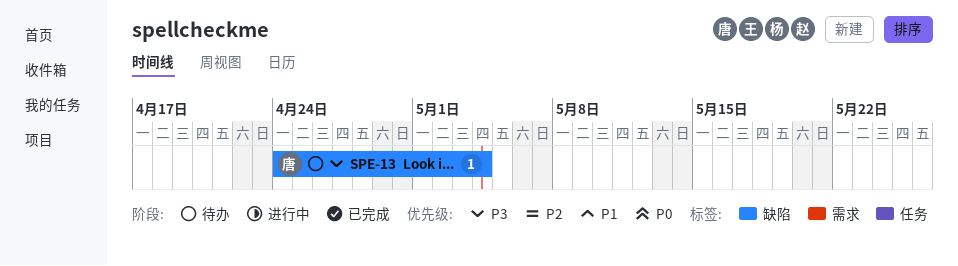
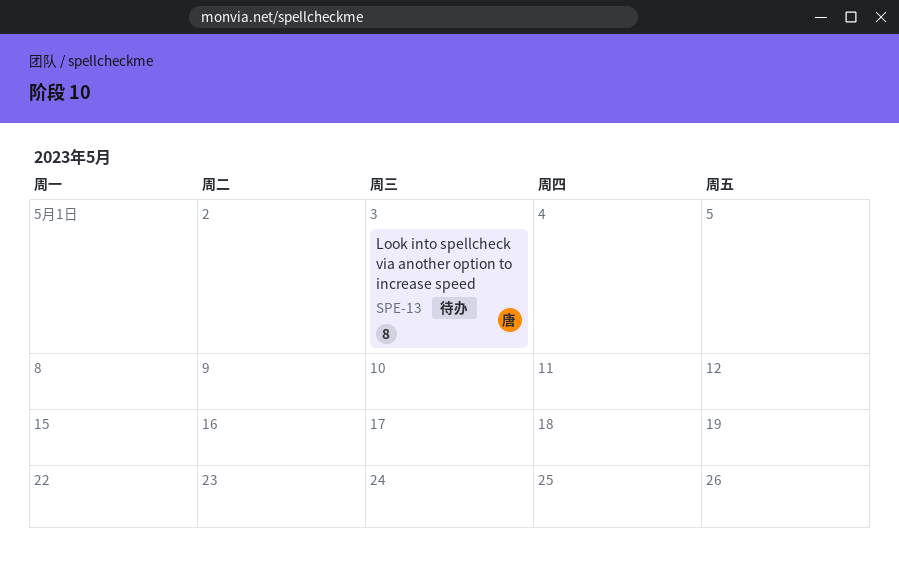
SPE-13, estimate: 1 -> 8
SPE-13, due: May 4 -> May 3

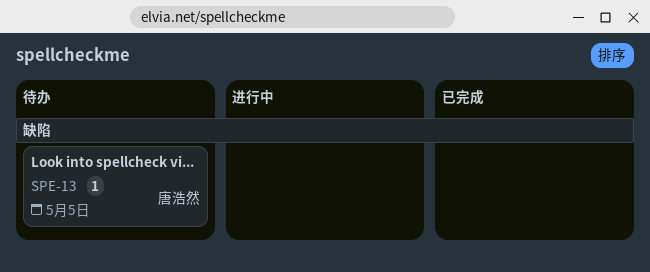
SPE-13, estimate: 8 -> 1
SPE-13, due: May 3 -> May 5

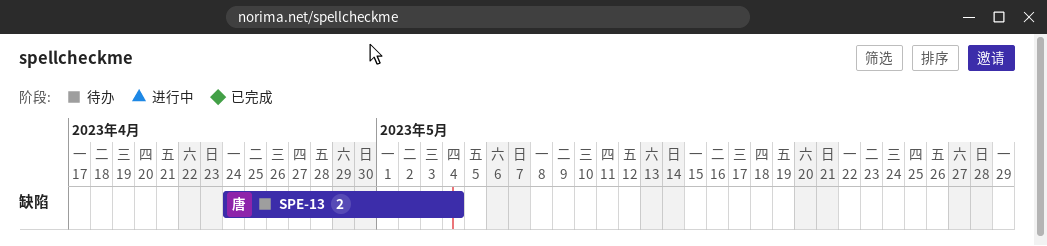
SPE-13, estimate: 1 -> 2
SPE-13, due: May 5 -> May 4

